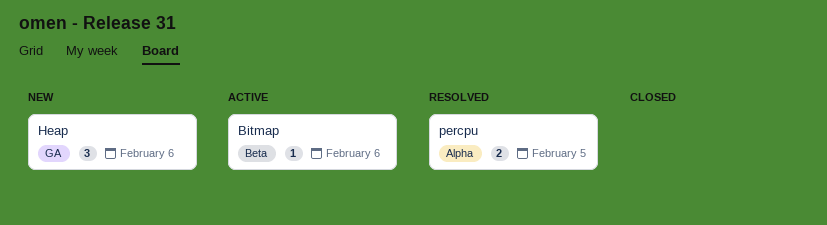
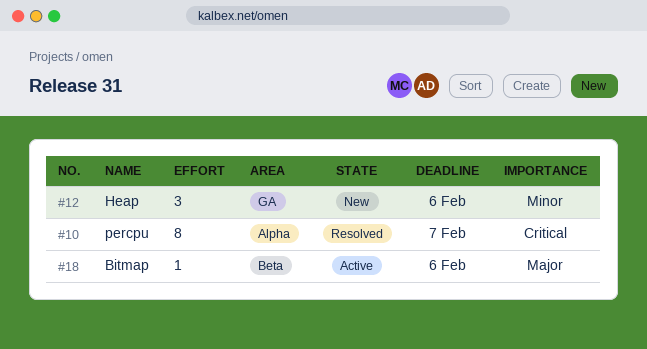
percpu, estimate: 2 -> 8
percpu, due: Feb 5 -> Feb 7

